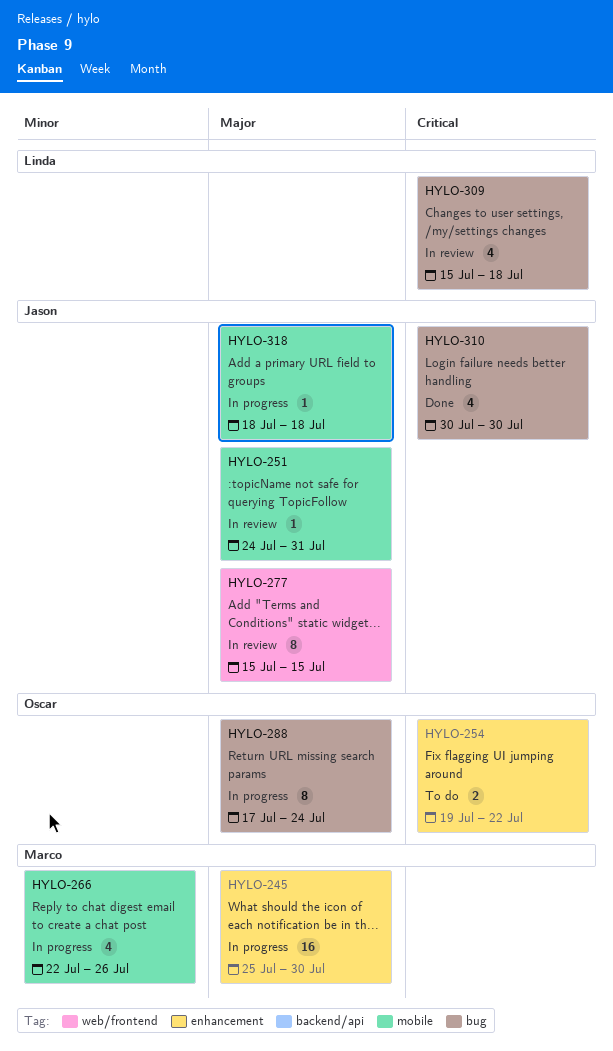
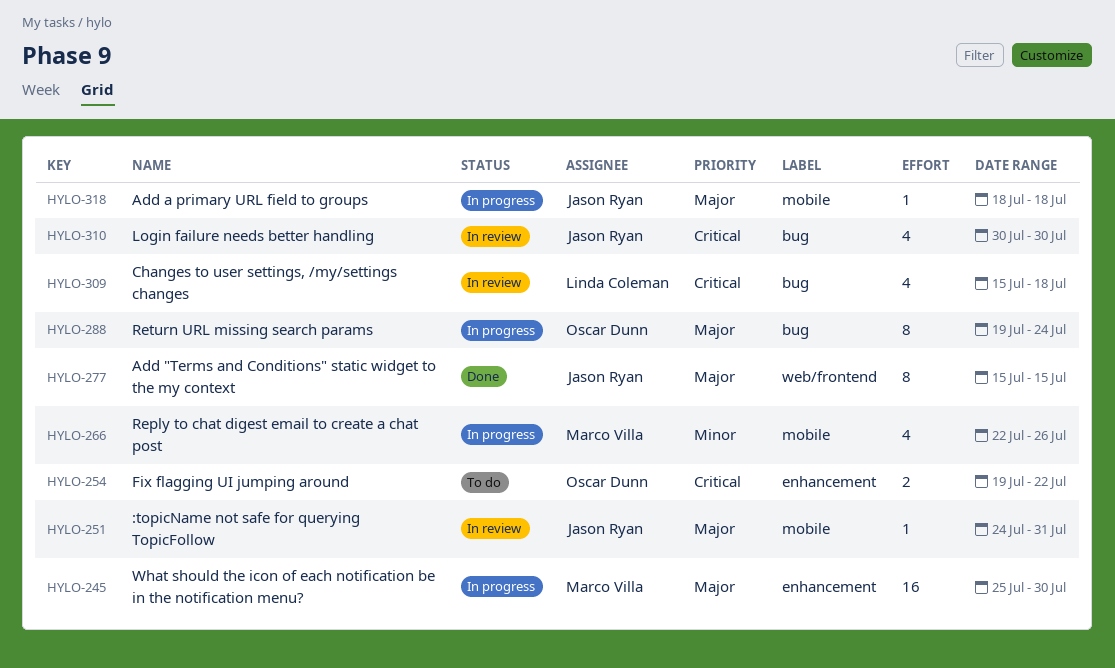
HYLO-277, status: In review -> Done
HYLO-288, start: Jul 17 -> Jul 19
HYLO-310, status: Done -> In review

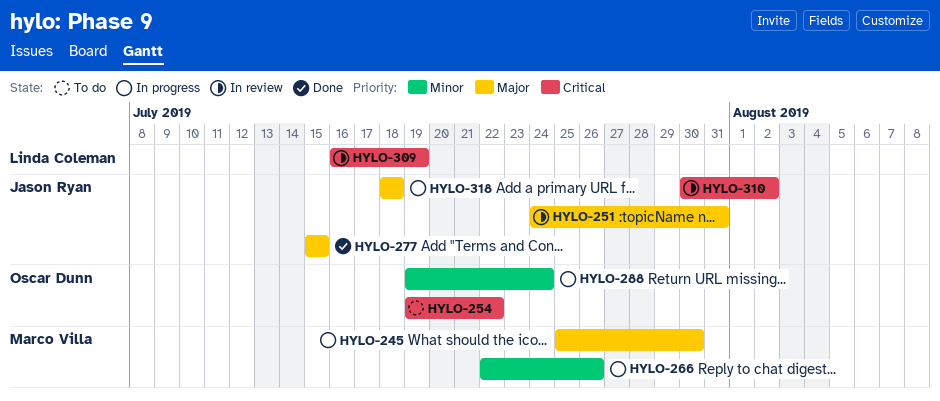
HYLO-288, priority: Major -> Minor
HYLO-309, start: Jul 15 -> Jul 16
HYLO-309, due: Jul 18 -> Jul 19
HYLO-310, due: Jul 30 -> Aug 2

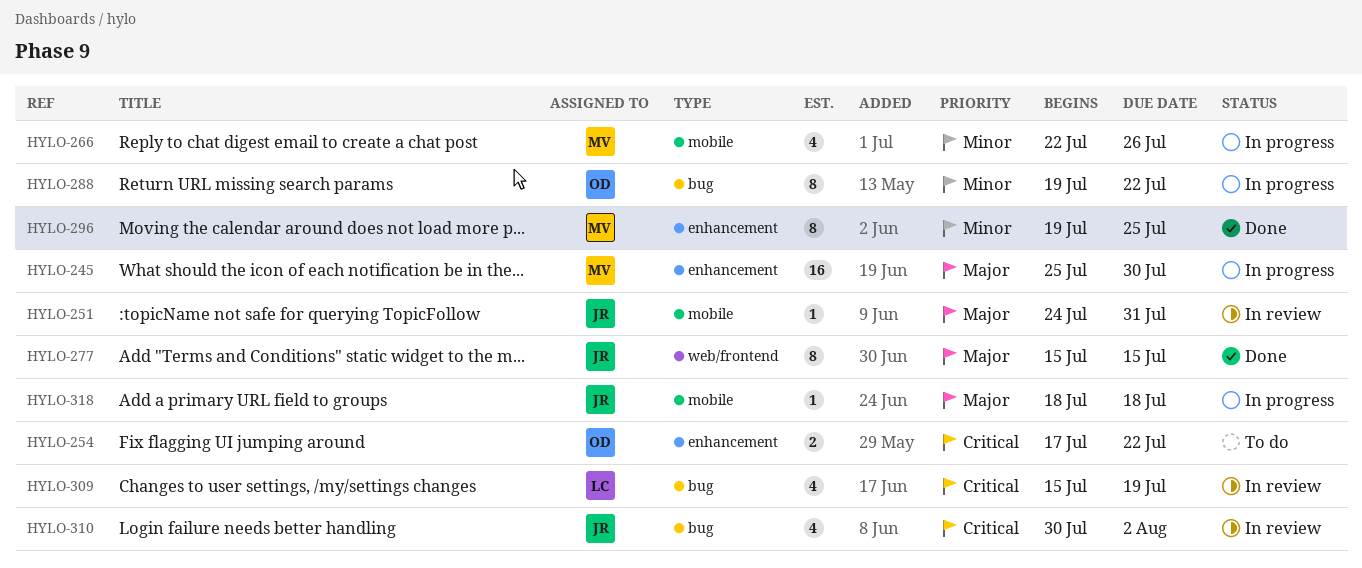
HYLO-254, start: Jul 19 -> Jul 17
HYLO-288, due: Jul 24 -> Jul 22
HYLO-296: none -> present
HYLO-309, start: Jul 16 -> Jul 15

